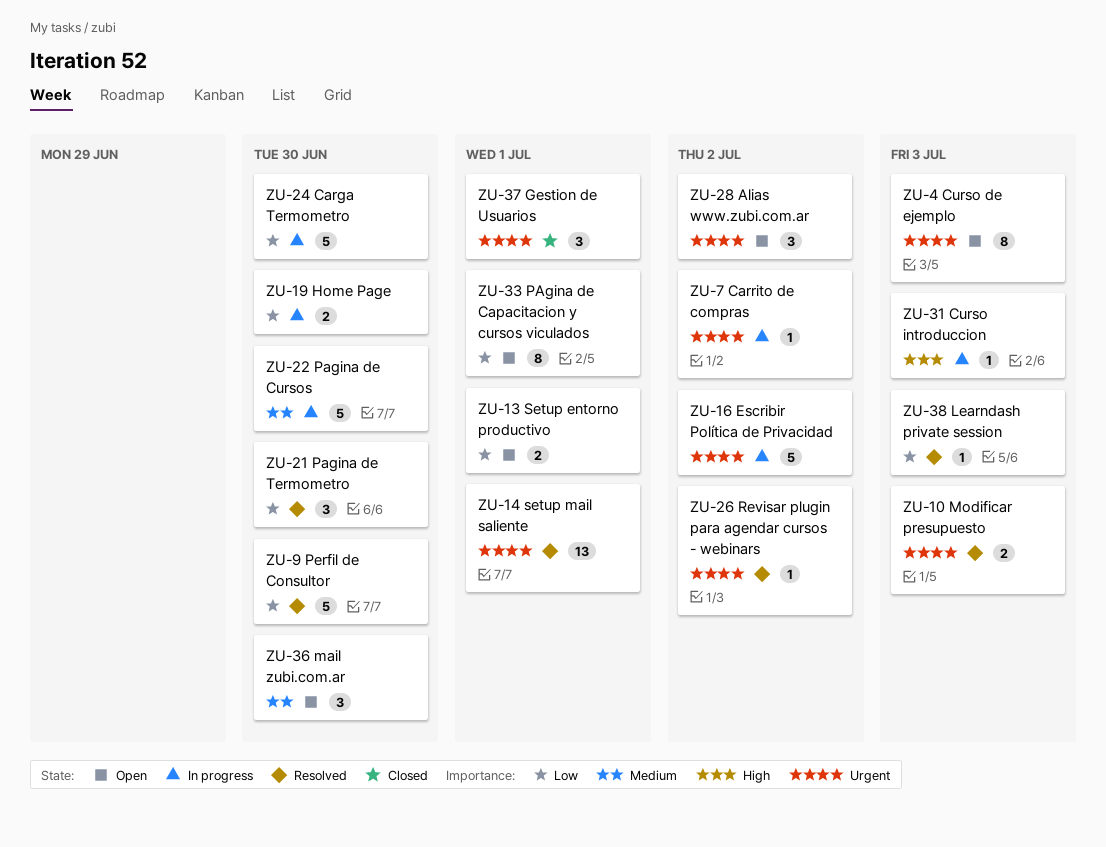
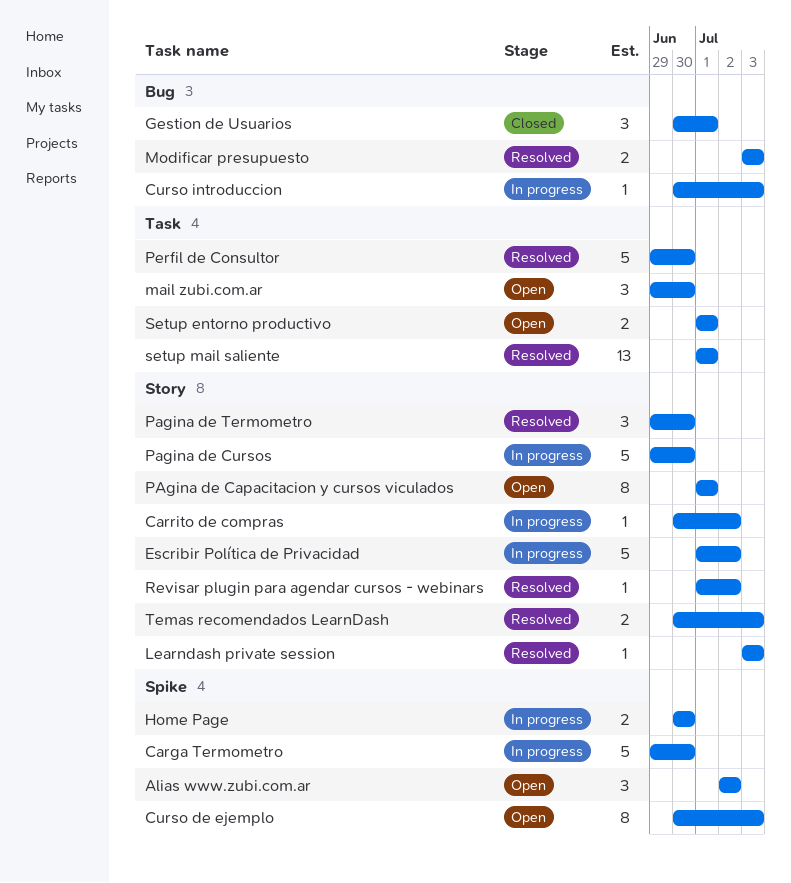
Temas recomendados LearnDash: none -> present

